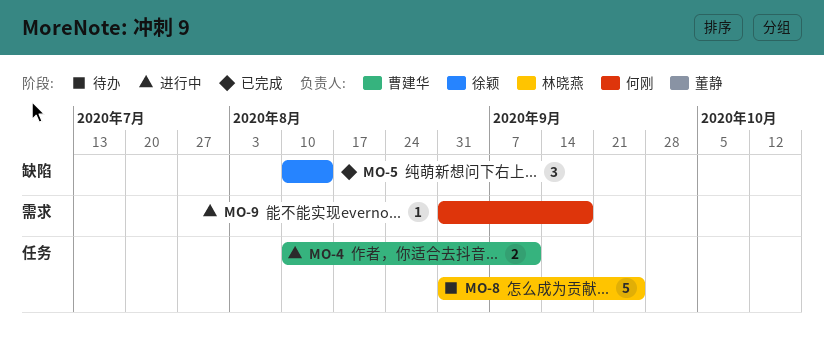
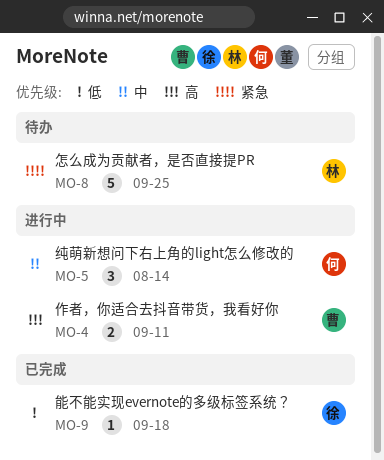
MO-5, status: 已完成 -> 进行中
MO-5, owner: 徐颖 -> 何刚
MO-9, status: 进行中 -> 已完成
MO-9, owner: 何刚 -> 徐颖

